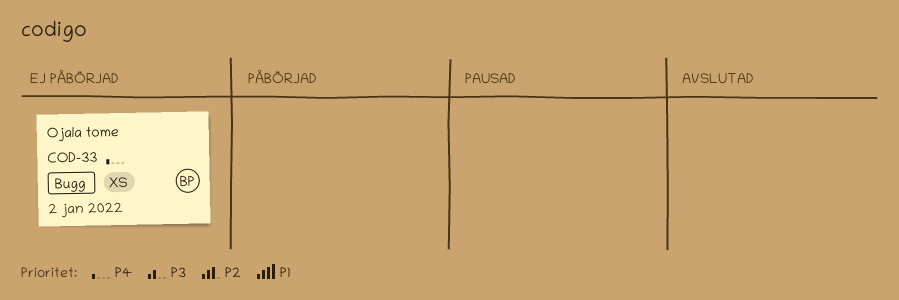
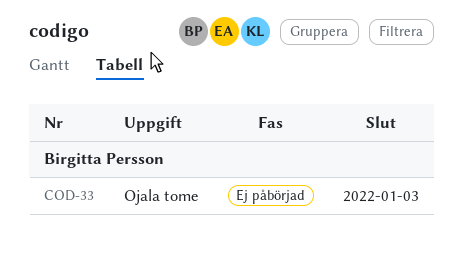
COD-33, due: Jan 2 -> Jan 3

